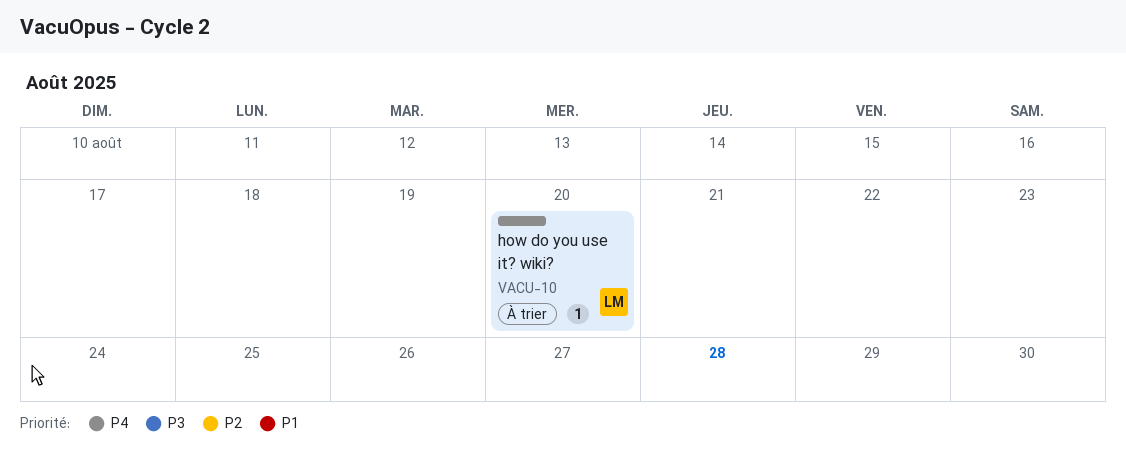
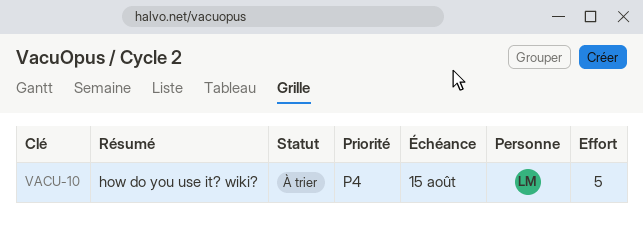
VACU-10, estimate: 1 -> 5
VACU-10, due: Aug 20 -> Aug 15

